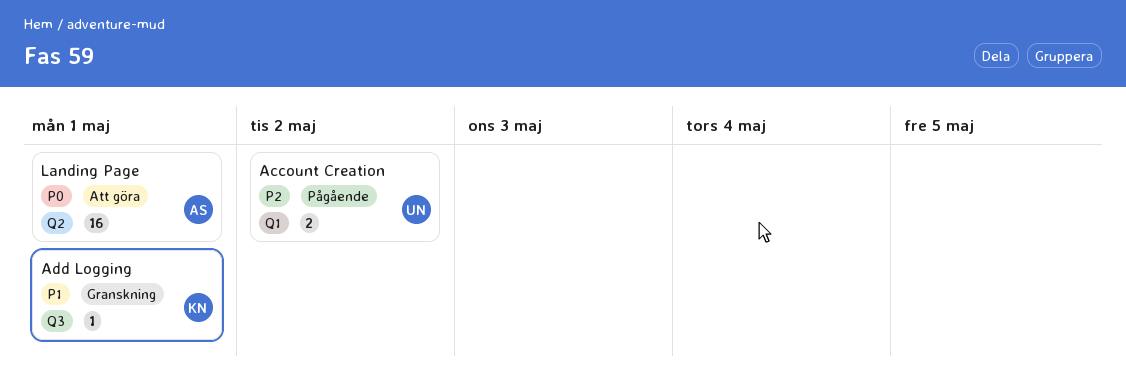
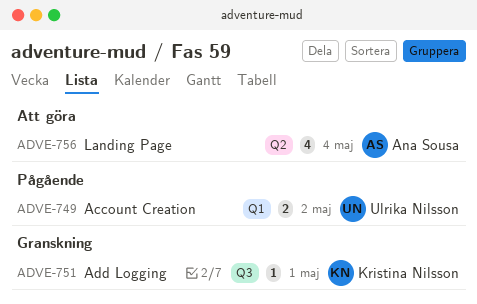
Landing Page, estimate: 16 -> 4
Landing Page, due: May 1 -> May 4

